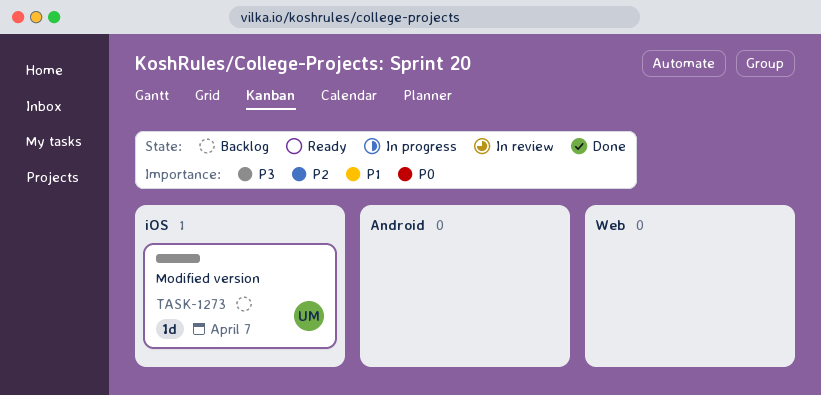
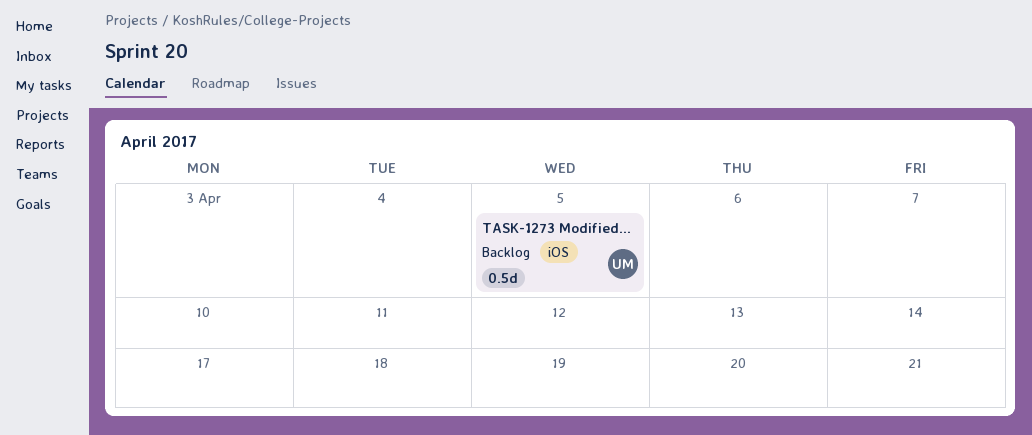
TASK-1273, estimate: 1d -> 0.5d
TASK-1273, due: Apr 7 -> Apr 5

